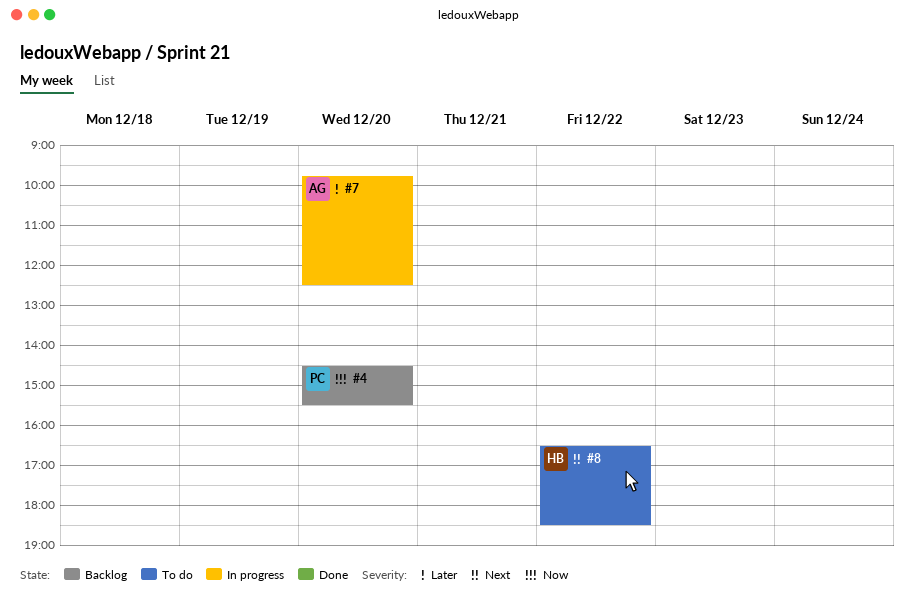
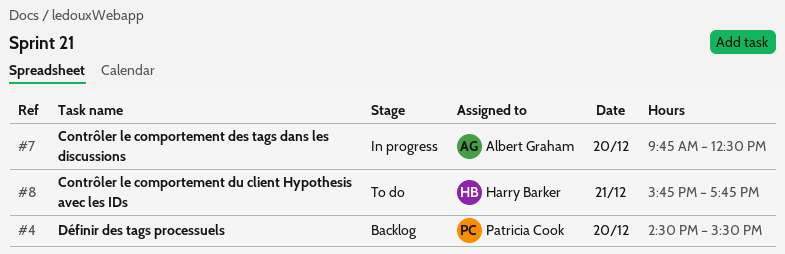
#8, day: Dec 22 -> Dec 21
#8, begins: 16:30 -> 15:45
#8, ends: 18:30 -> 17:45

